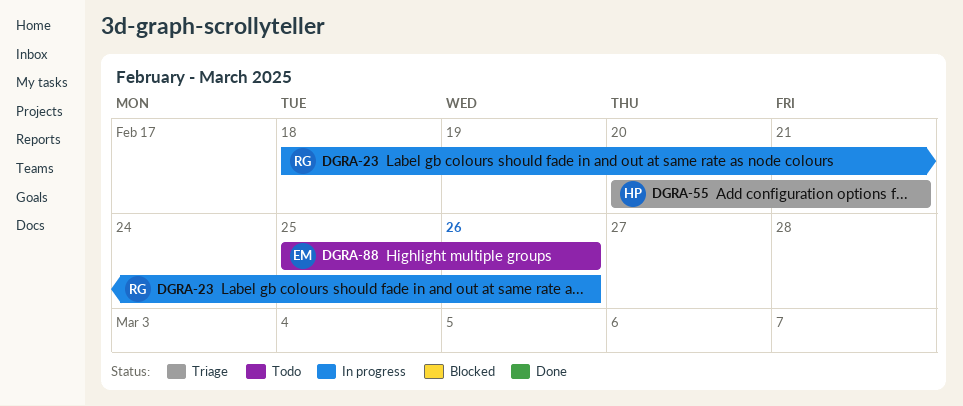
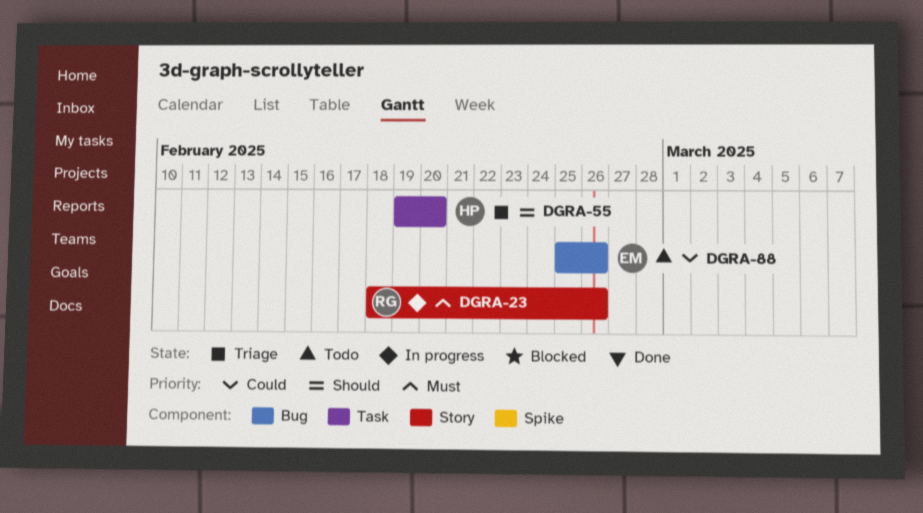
DGRA-55, start: Feb 20 -> Feb 19
DGRA-55, due: Feb 21 -> Feb 20

